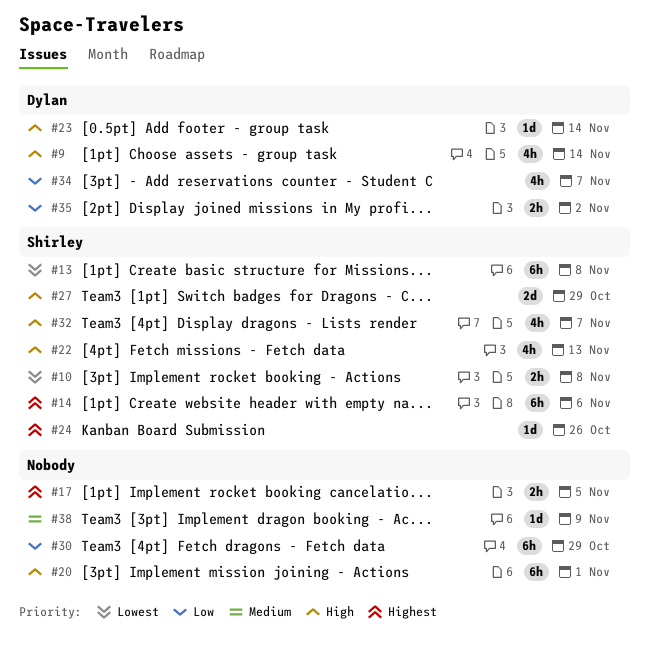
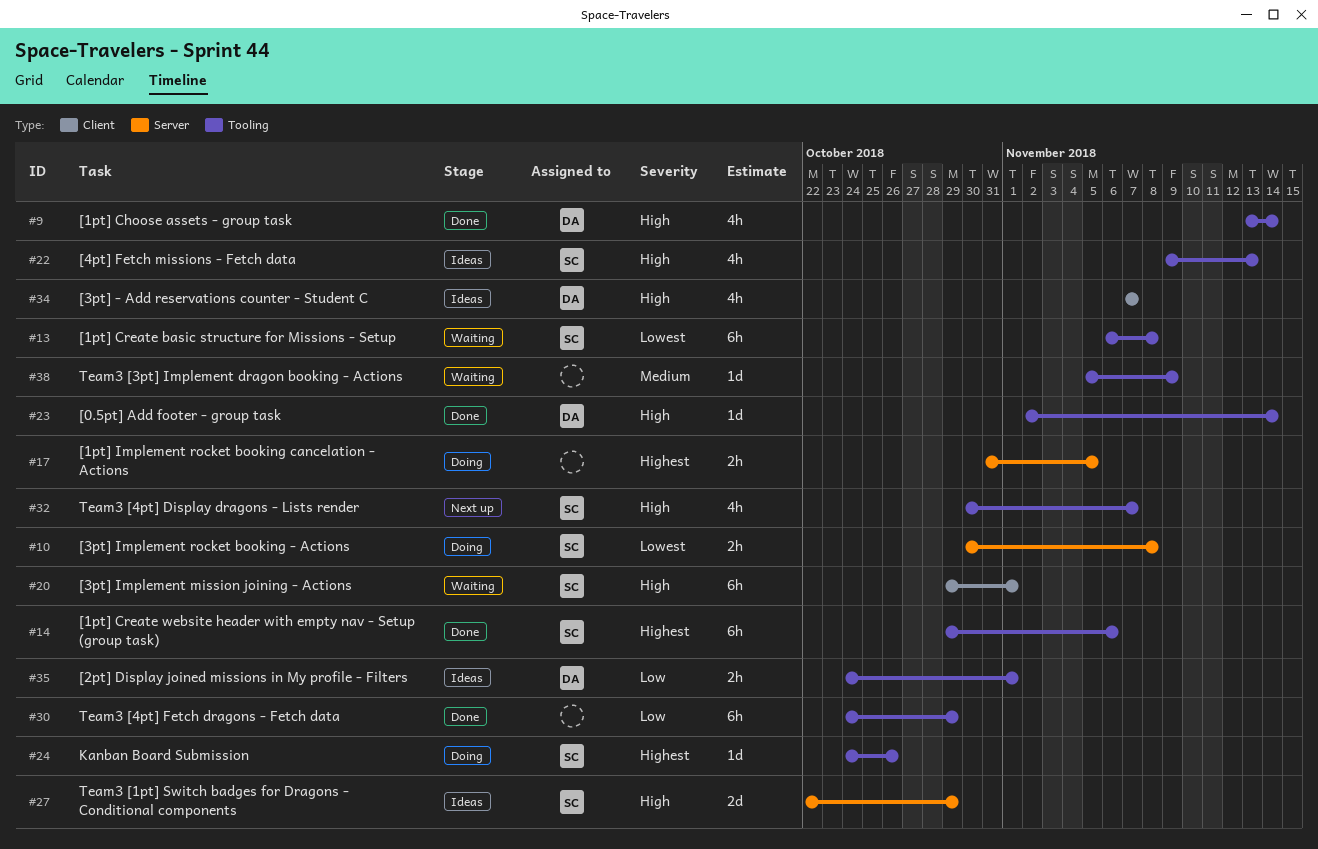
#20, owner: none -> Shirley
#34, priority: Low -> High
#35, due: Nov 2 -> Nov 1

